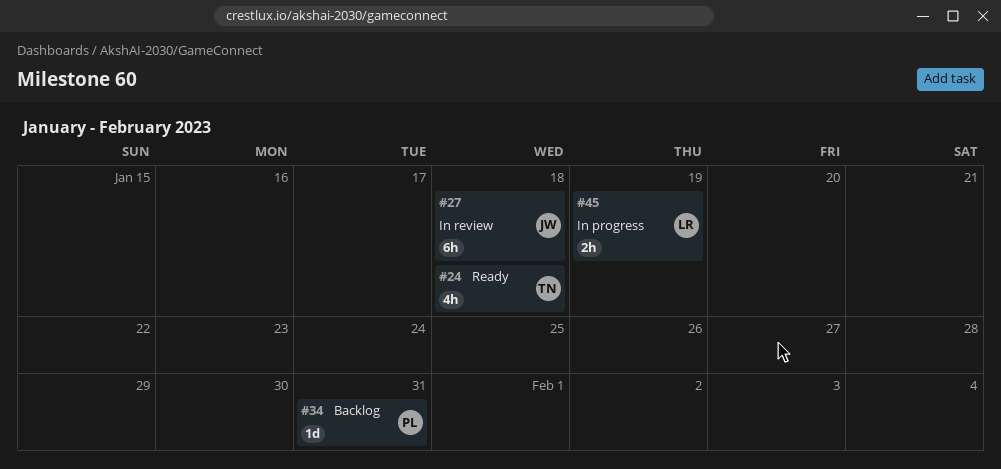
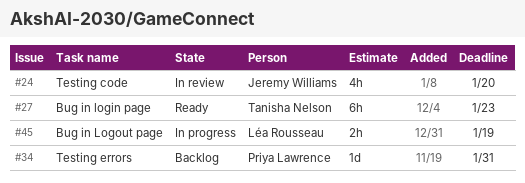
#24, status: Ready -> In review
#24, owner: Tanisha Nelson -> Jeremy Williams
#24, due: Jan 18 -> Jan 20
#27, status: In review -> Ready
#27, owner: Jeremy Williams -> Tanisha Nelson
#27, due: Jan 18 -> Jan 23

